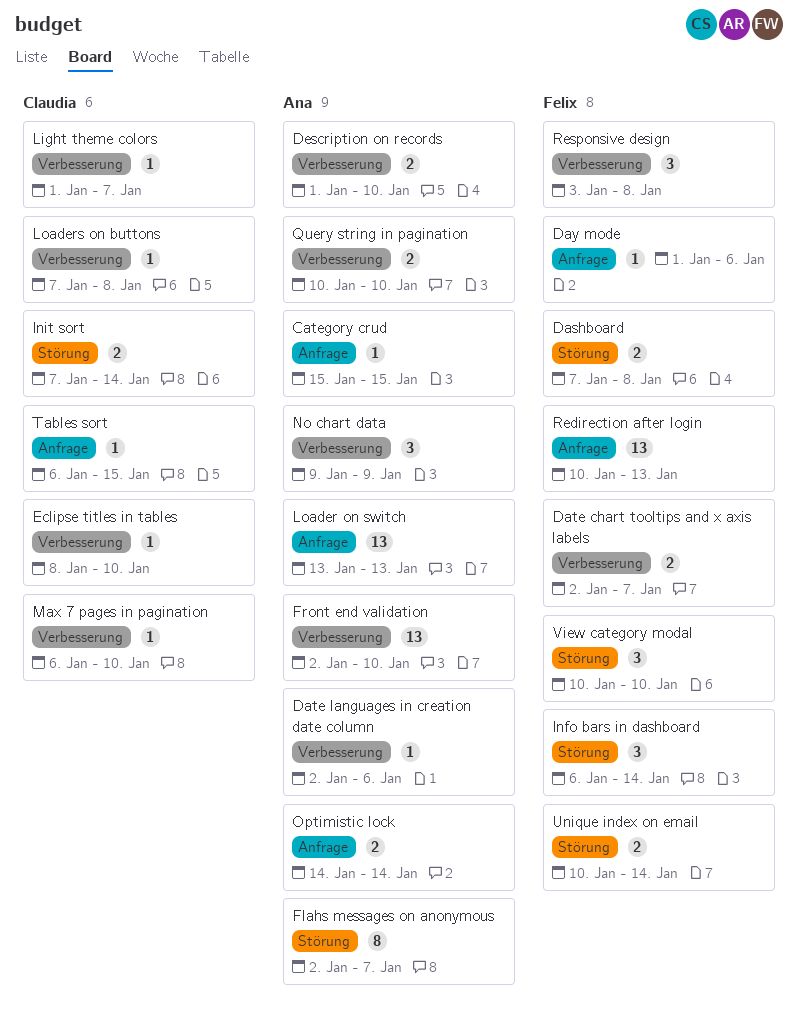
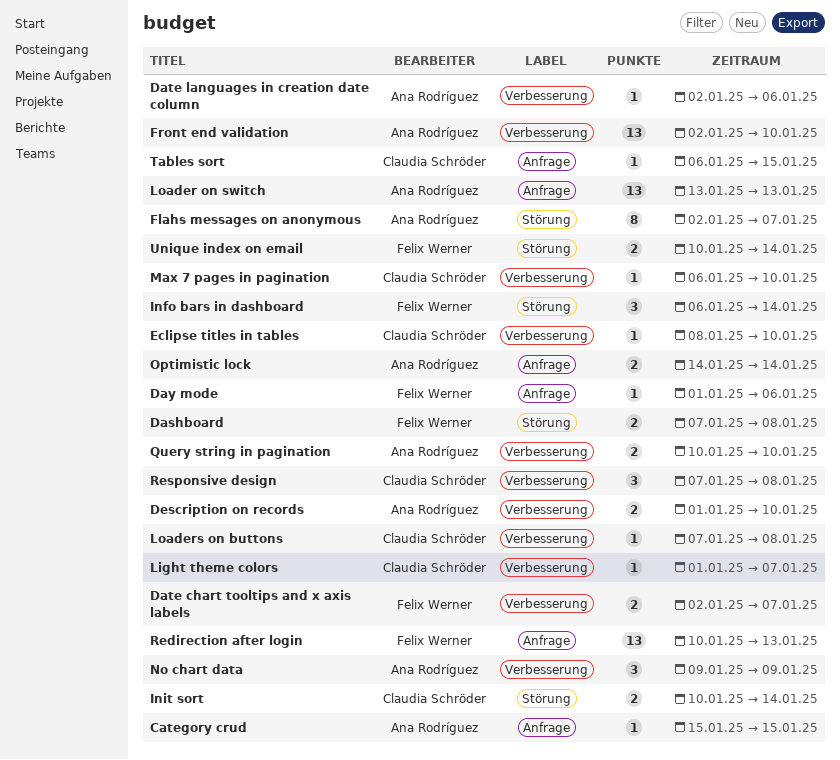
Init sort, start: Jan 7 -> Jan 10
Responsive design, owner: Felix Werner -> Claudia Schröder
Responsive design, start: Jan 3 -> Jan 7
View category modal: present -> none

